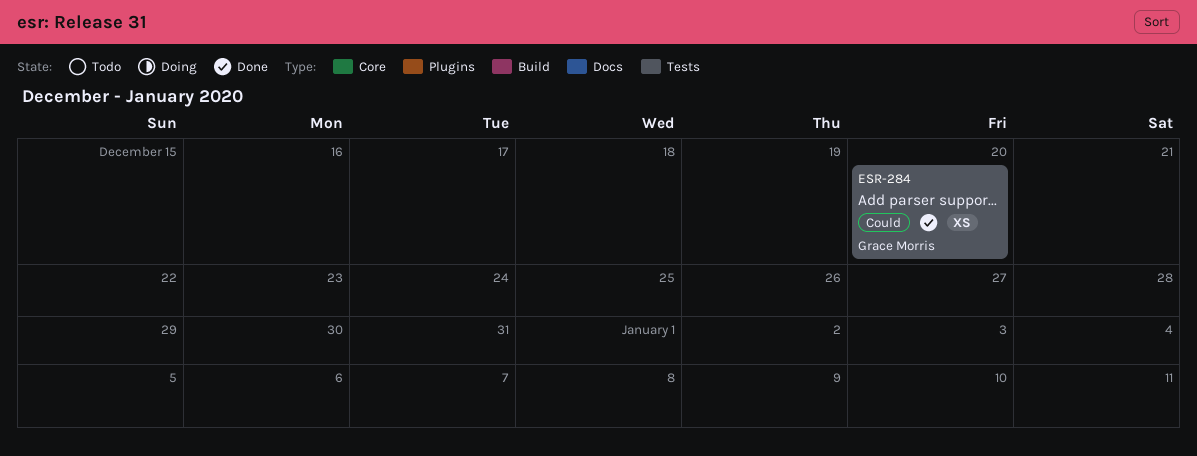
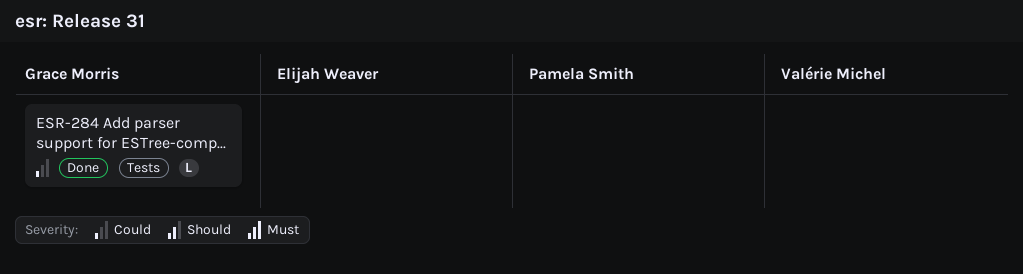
ESR-284, estimate: XS -> L

